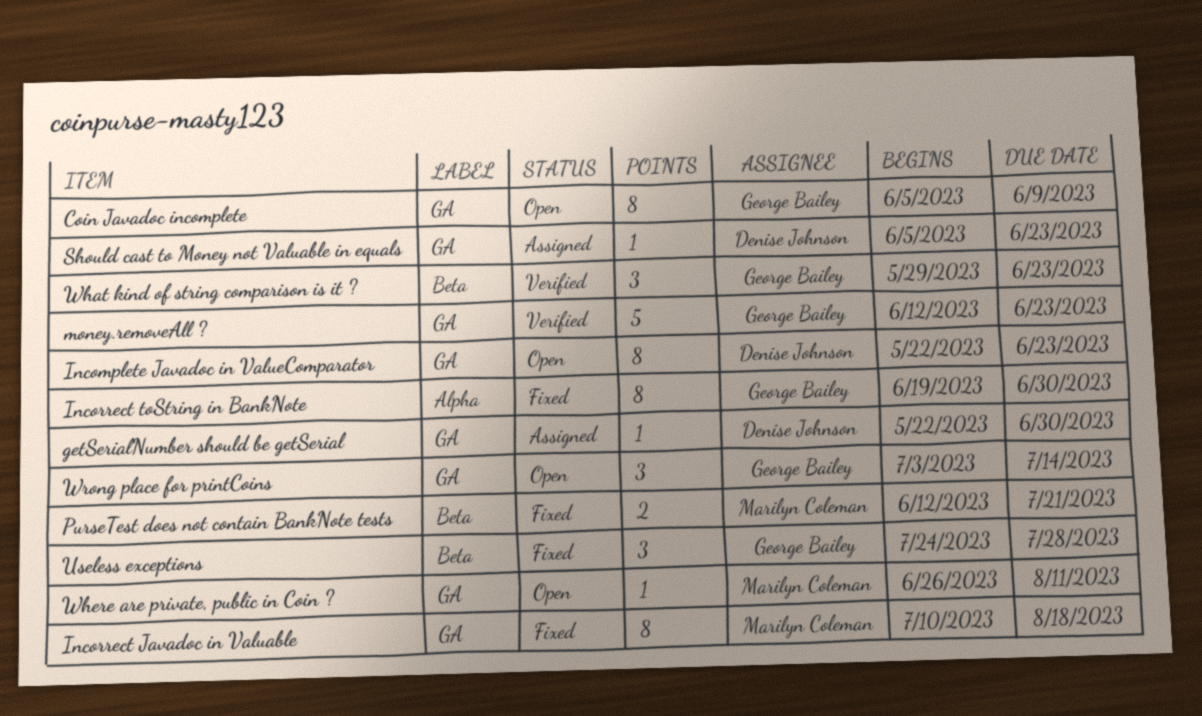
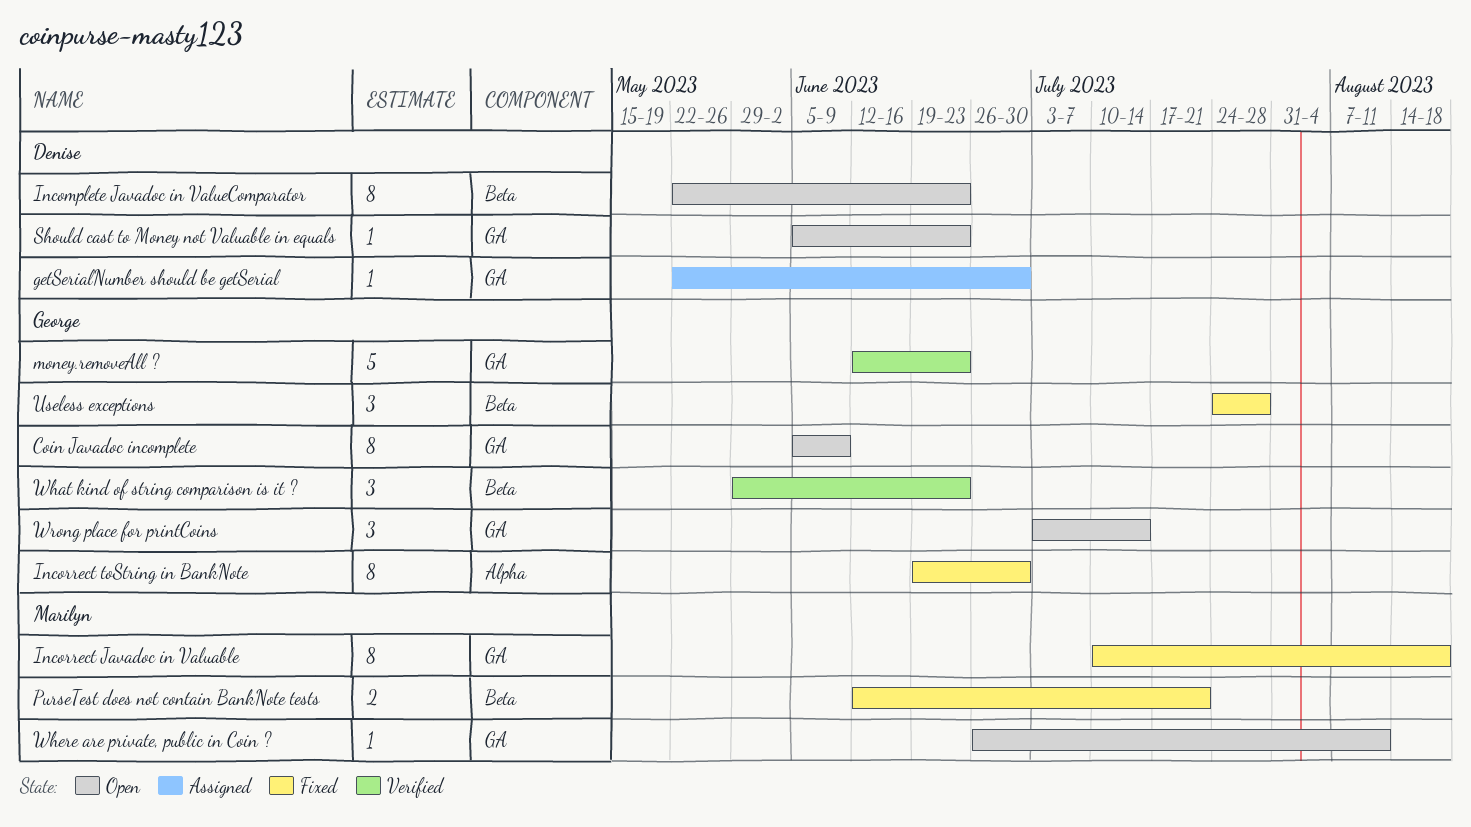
Incomplete Javadoc in ValueComparator, label: GA -> Beta
Should cast to Money not Valuable in equals, status: Assigned -> Open

